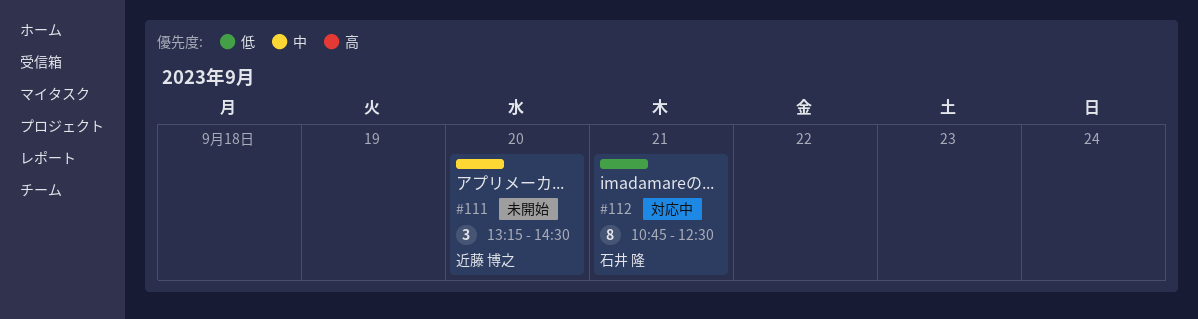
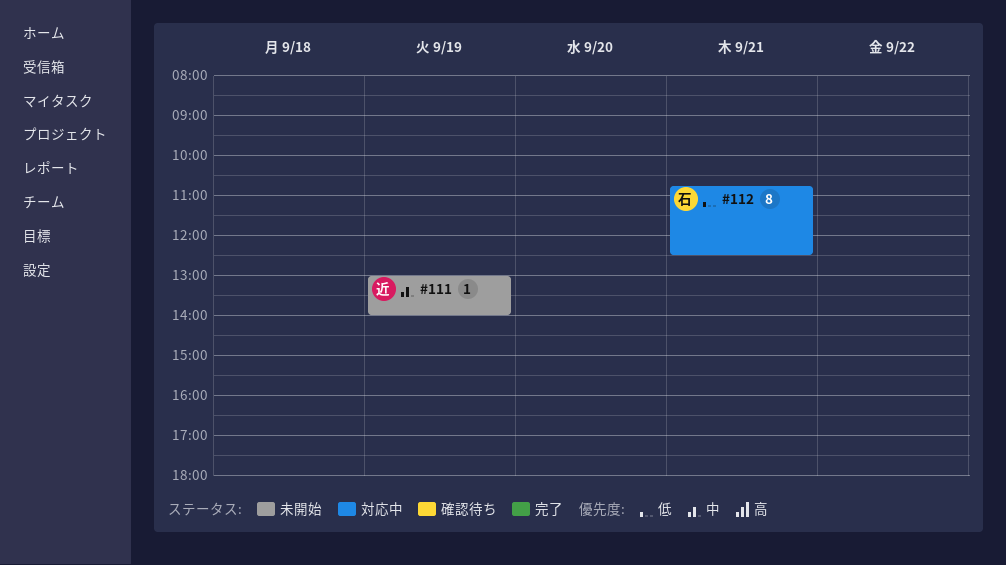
#111, estimate: 3 -> 1
#111, day: Sep 20 -> Sep 19
#111, begins: 13:15 -> 13:00
#111, ends: 14:30 -> 14:00

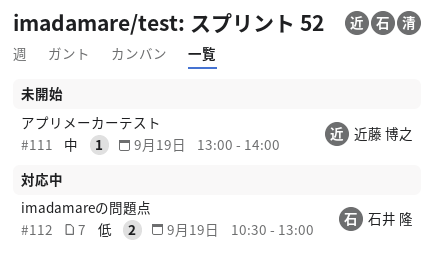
#112, estimate: 8 -> 2
#112, day: Sep 21 -> Sep 19
#112, begins: 10:45 -> 10:30
#112, ends: 12:30 -> 13:00

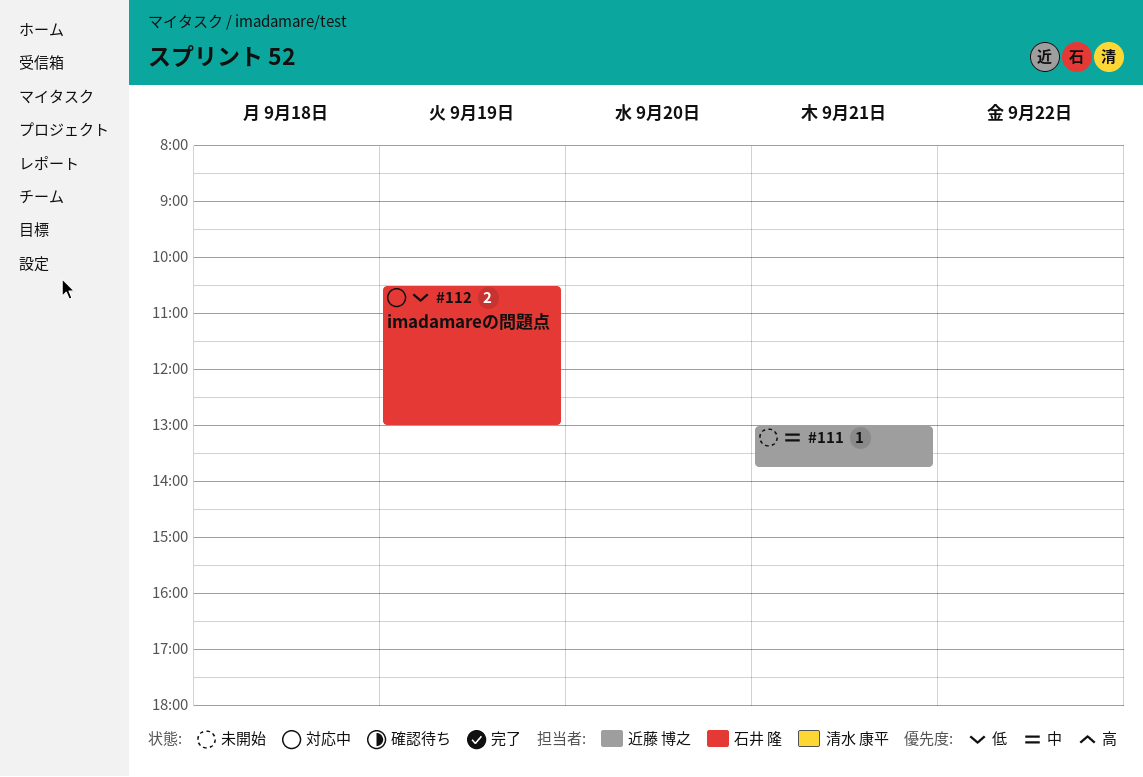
#111, day: Sep 19 -> Sep 21
#111, ends: 14:00 -> 13:45

